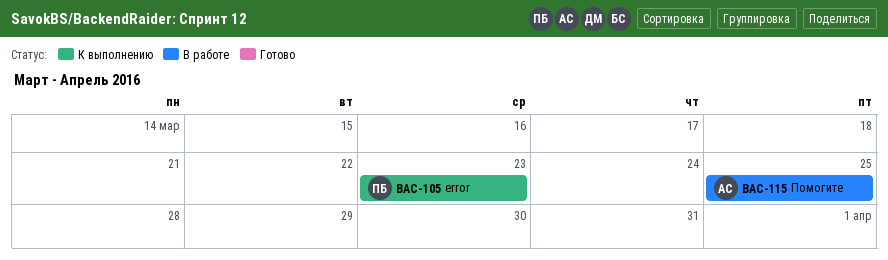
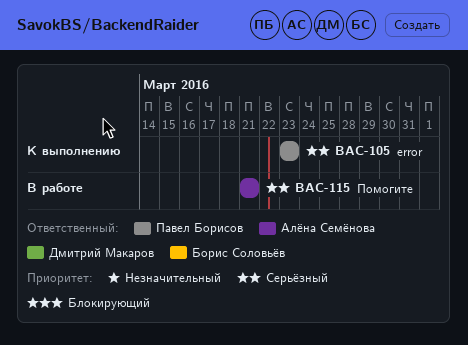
BAC-115, start: Mar 25 -> Mar 21
BAC-115, due: Mar 25 -> Mar 21

